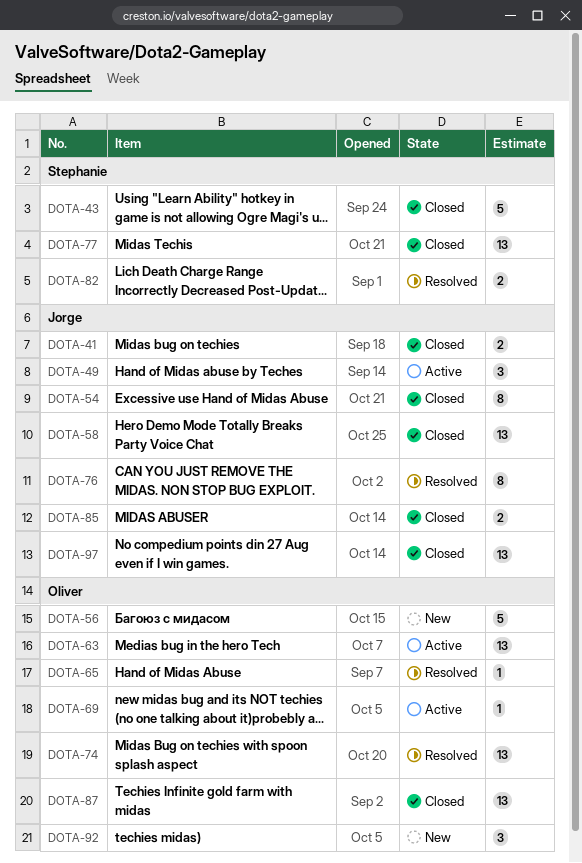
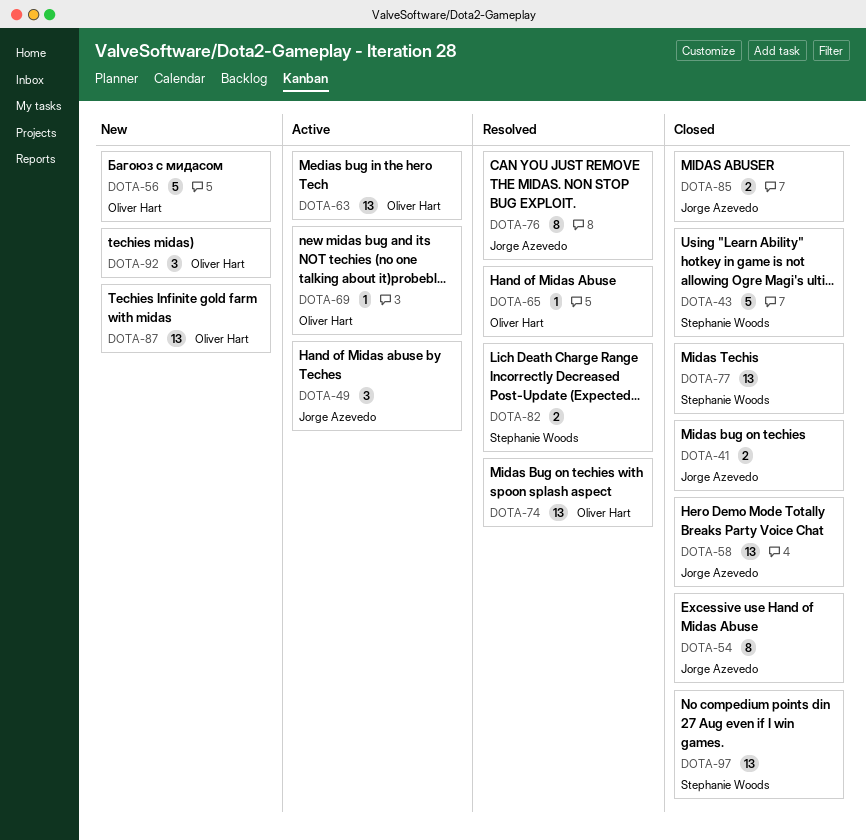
DOTA-87, status: Closed -> New
DOTA-97, owner: Jorge Azevedo -> Stephanie Woods

